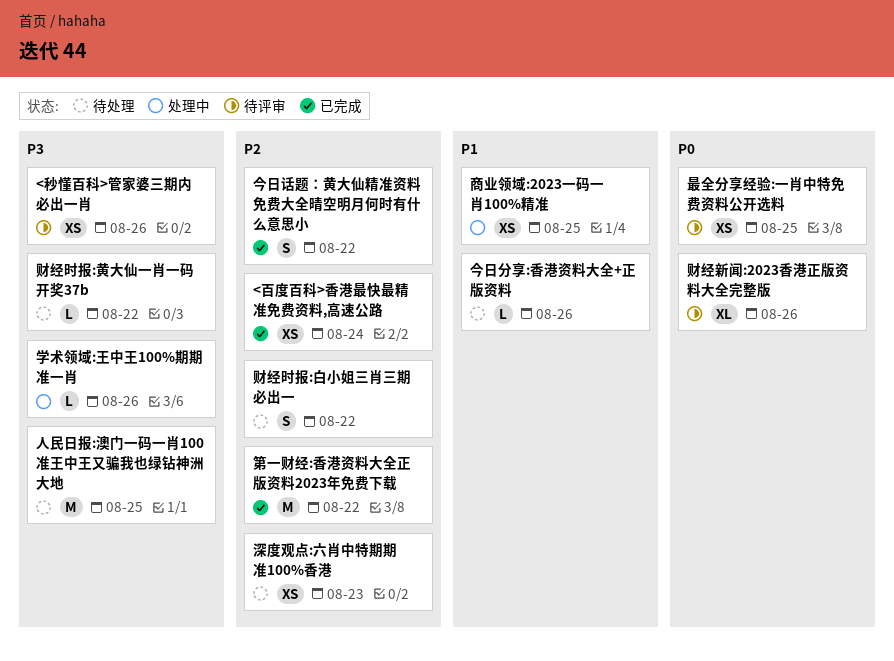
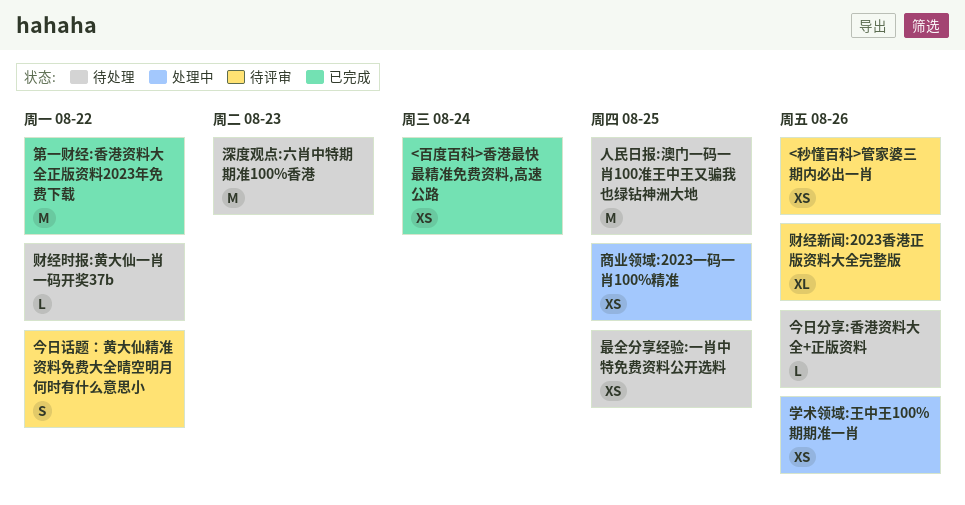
今日话题：黄大仙精准资料免费大全晴空明月何时有什么意思小, status: 已完成 -> 待评审
学术领域:王中王100%期期准一肖, estimate: L -> XS
最全分享经验:一肖中特免费资料公开选料, status: 待评审 -> 待处理
深度观点:六肖中特期期准100%香港, estimate: XS -> M
财经时报:白小姐三肖三期必出一: present -> none

